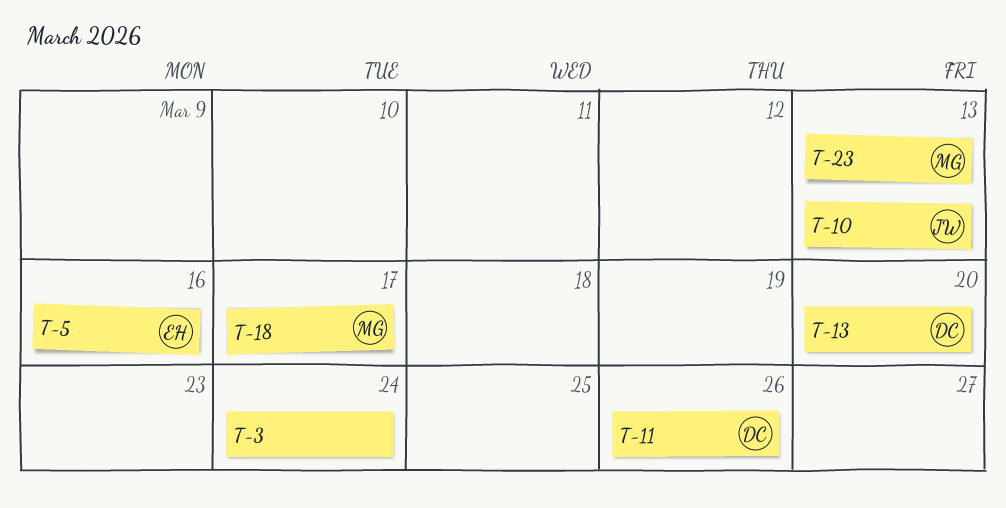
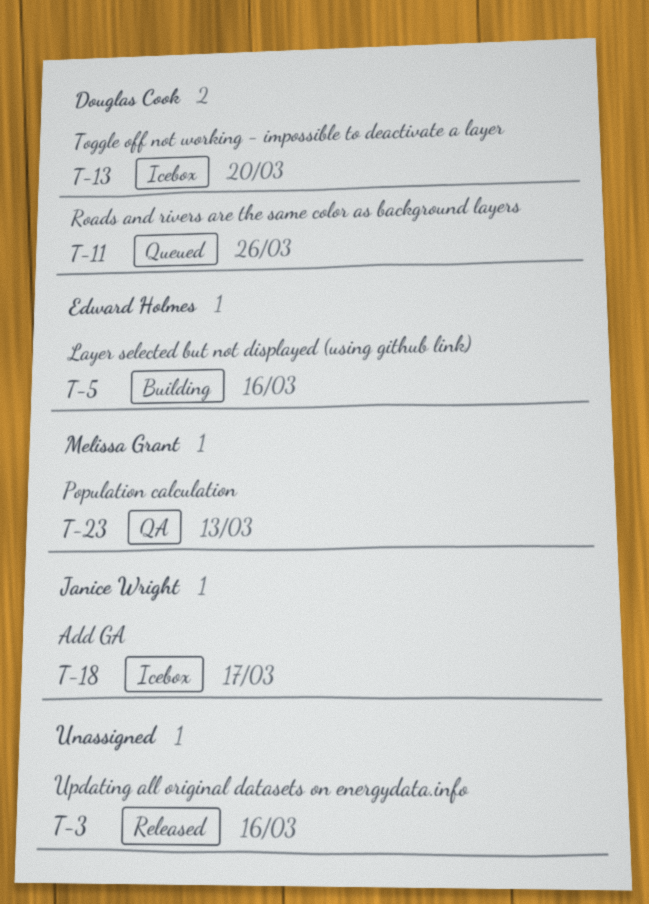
T-3, due: Mar 24 -> Mar 16
T-10: present -> none
T-18, owner: Melissa Grant -> Janice Wright

